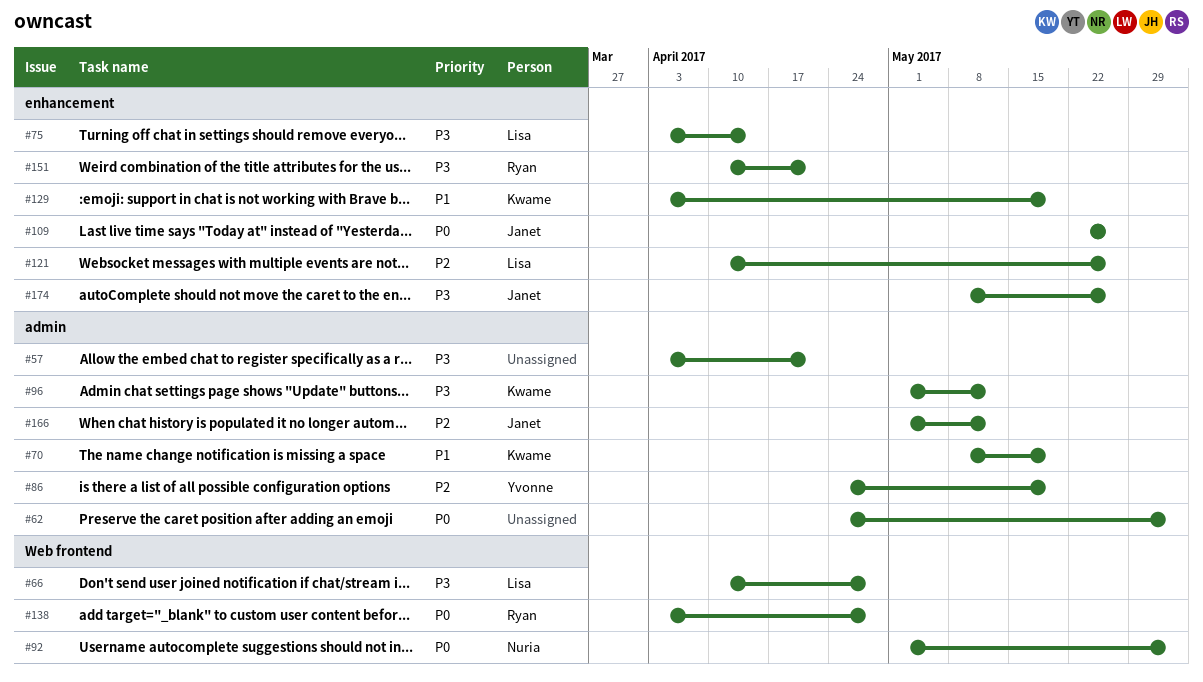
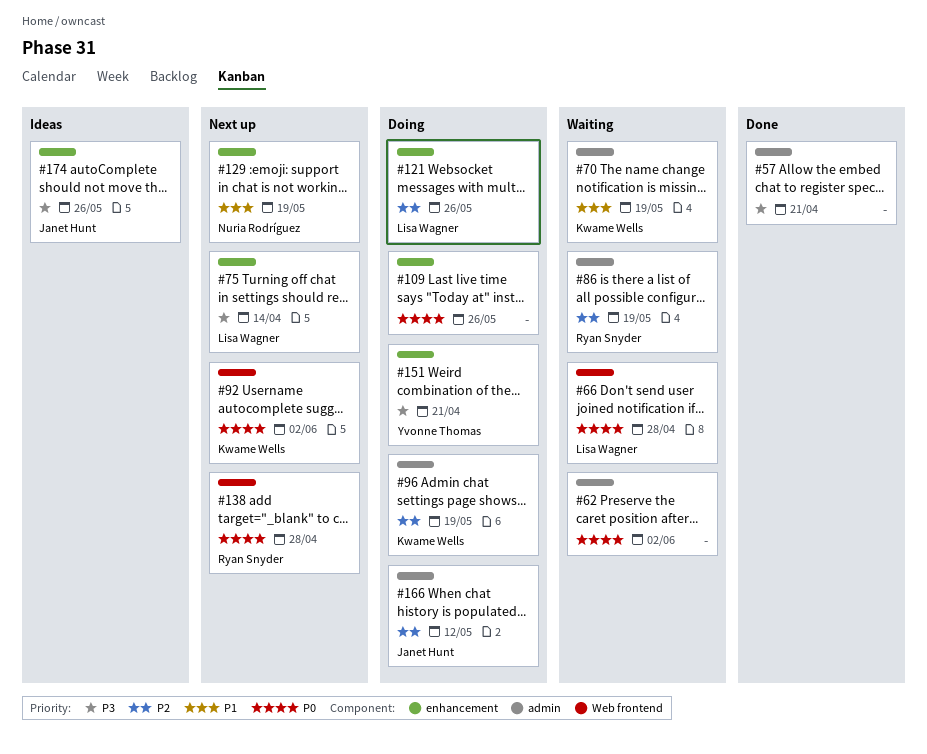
#66, priority: P3 -> P0
#86, owner: Yvonne Thomas -> Ryan Snyder
#92, owner: Nuria Rodríguez -> Kwame Wells
#96, priority: P3 -> P2
#96, due: May 12 -> May 19
#109, owner: Janet Hunt -> none
#129, owner: Kwame Wells -> Nuria Rodríguez
#151, owner: Ryan Snyder -> Yvonne Thomas

